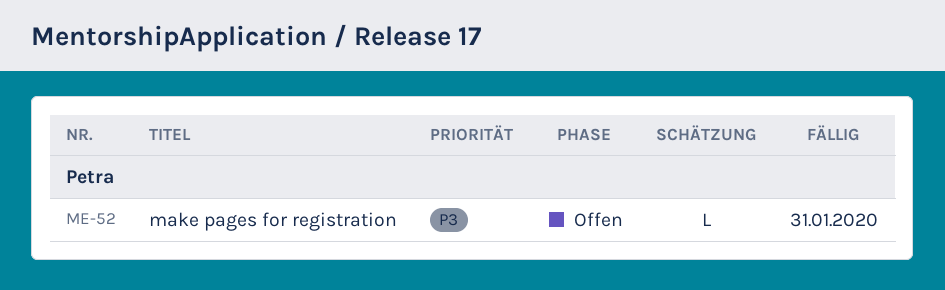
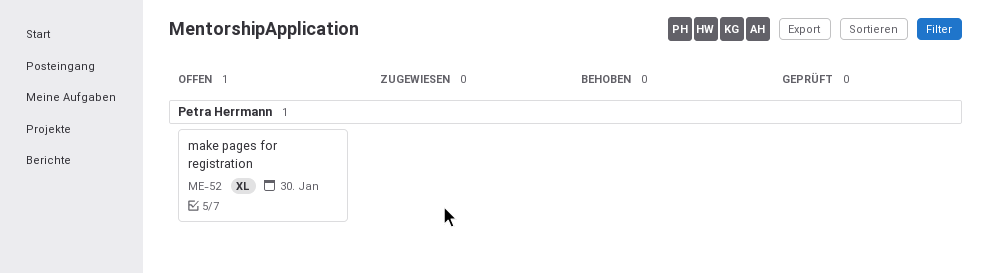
ME-52, estimate: L -> XL
ME-52, due: Jan 31 -> Jan 30

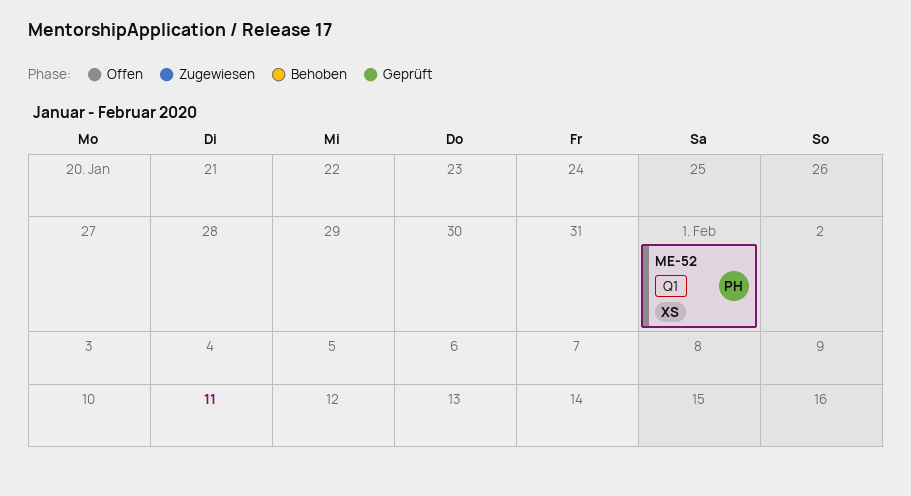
ME-52, estimate: XL -> XS
ME-52, due: Jan 30 -> Feb 1

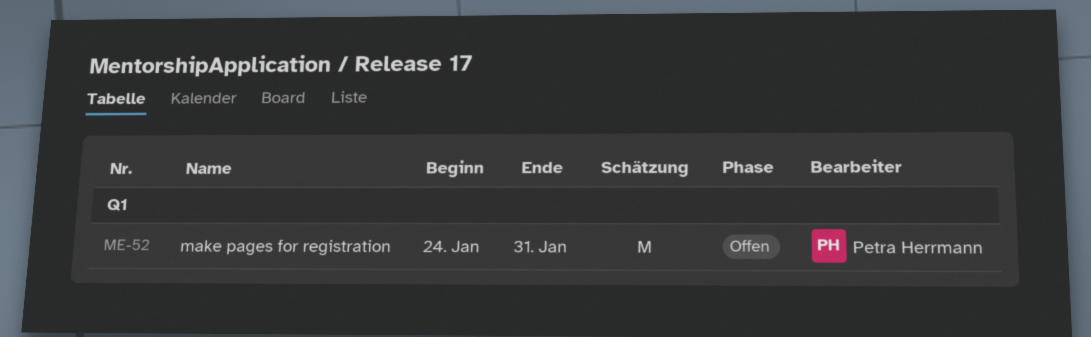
ME-52, estimate: XS -> M
ME-52, due: Feb 1 -> Jan 31

